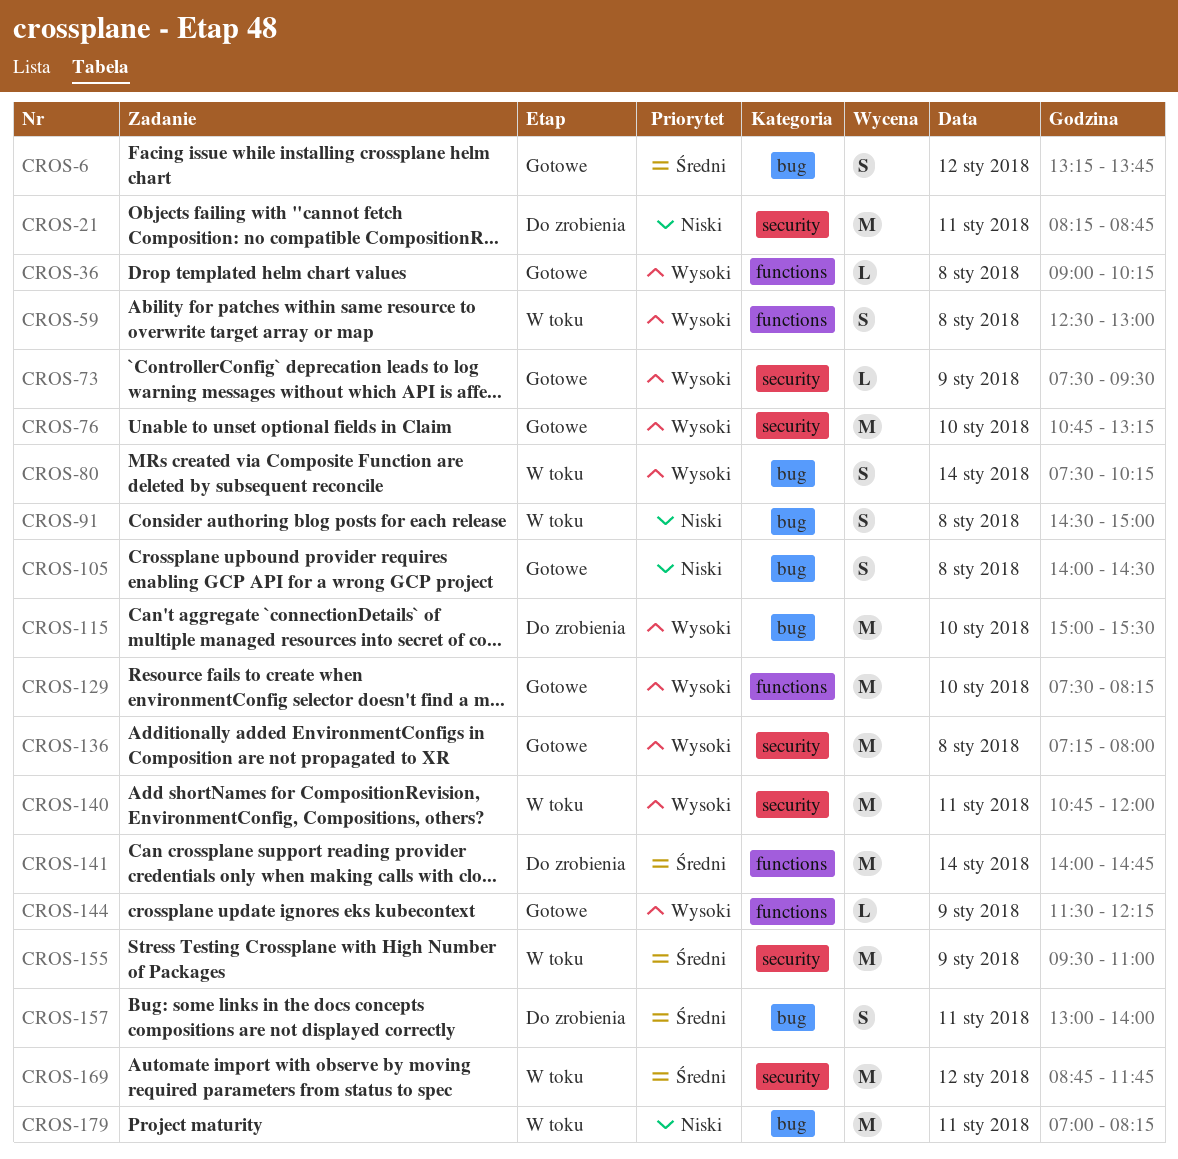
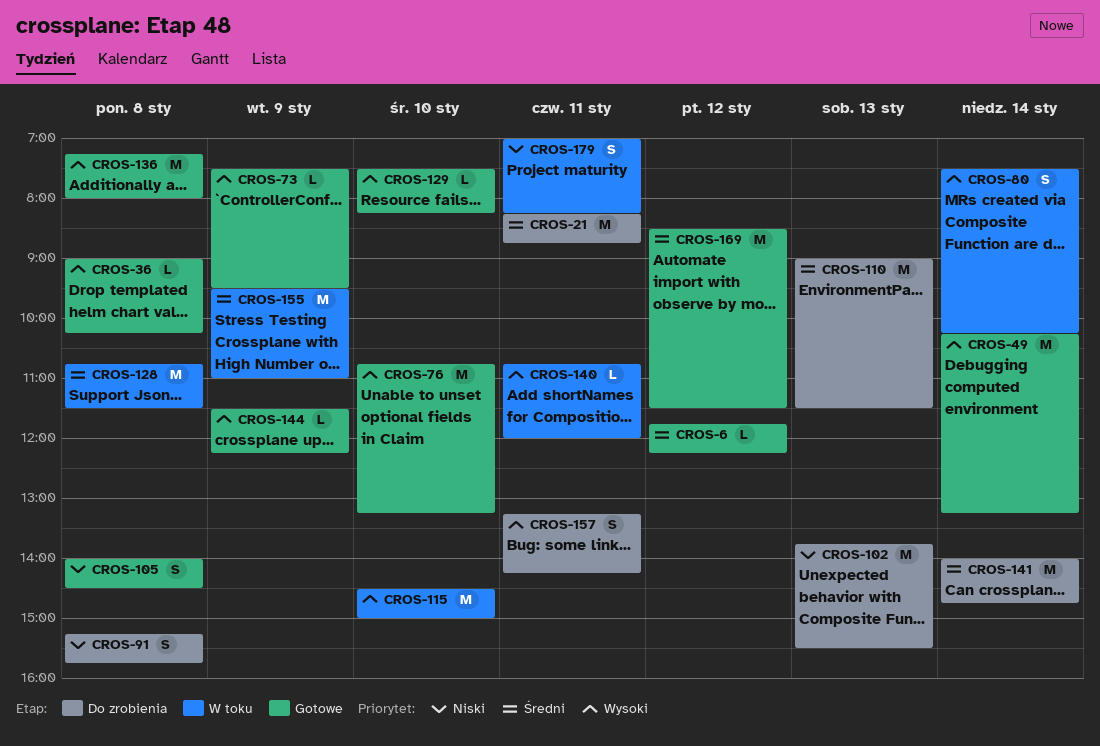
CROS-6, estimate: S -> L
CROS-6, begins: 13:15 -> 11:45
CROS-6, ends: 13:45 -> 12:15
CROS-21, priority: Niski -> Średni
CROS-49: none -> present
CROS-59: present -> none
CROS-91, status: W toku -> Do zrobienia
CROS-91, begins: 14:30 -> 15:15
CROS-91, ends: 15:00 -> 15:45
CROS-102: none -> present
CROS-110: none -> present
CROS-115, status: Do zrobienia -> W toku
CROS-115, begins: 15:00 -> 14:30
CROS-115, ends: 15:30 -> 15:00
CROS-128: none -> present
CROS-129, estimate: M -> L
CROS-140, estimate: M -> L
CROS-157, priority: Średni -> Wysoki
CROS-157, begins: 13:00 -> 13:15
CROS-157, ends: 14:00 -> 14:15
CROS-169, status: W toku -> Gotowe
CROS-169, begins: 08:45 -> 08:30
CROS-169, ends: 11:45 -> 11:30
CROS-179, estimate: M -> S

